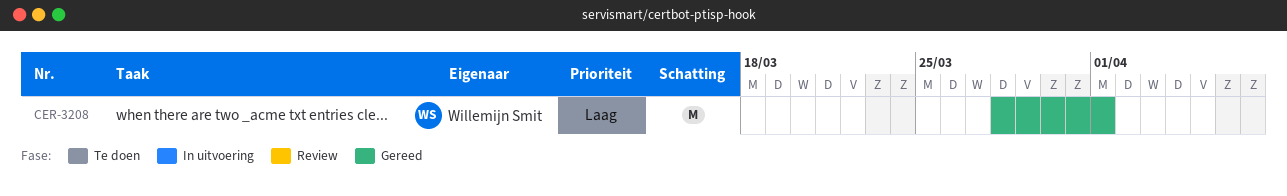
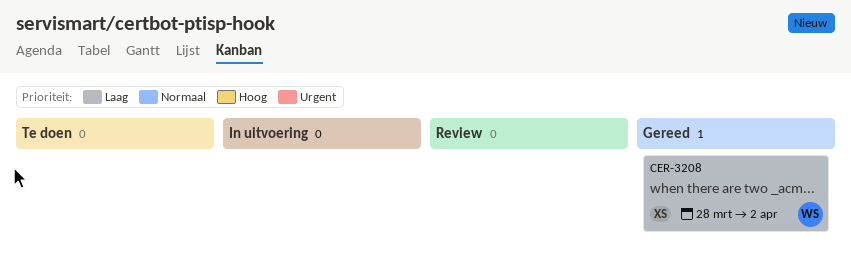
CER-3208, estimate: M -> XS
CER-3208, due: Apr 1 -> Apr 2

